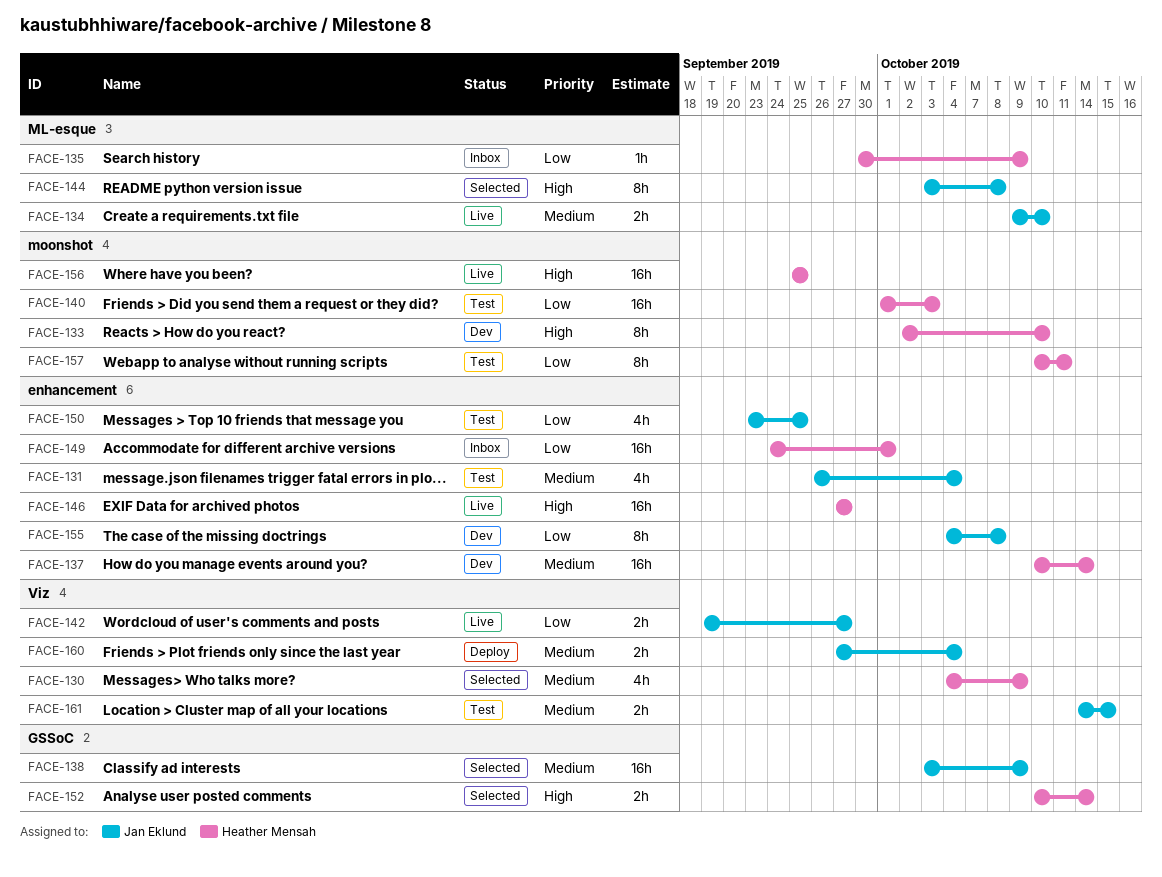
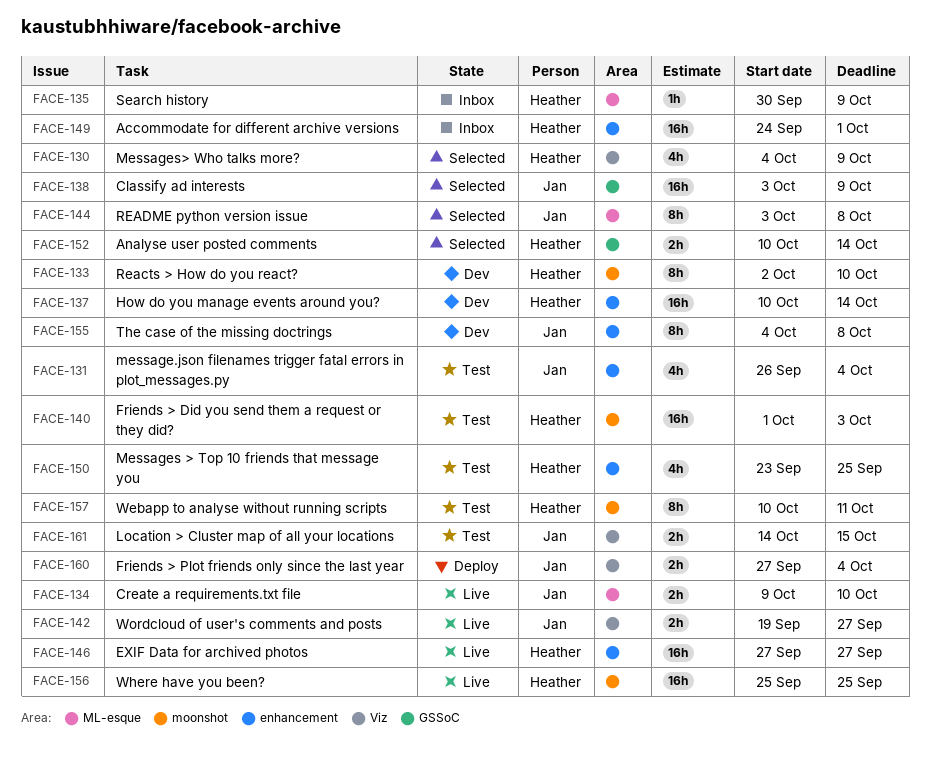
FACE-150, owner: Jan Eklund -> Heather Mensah

